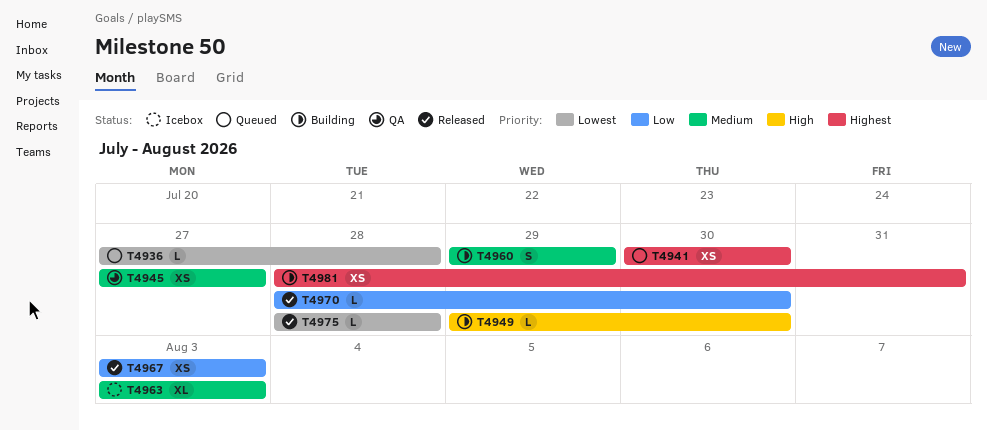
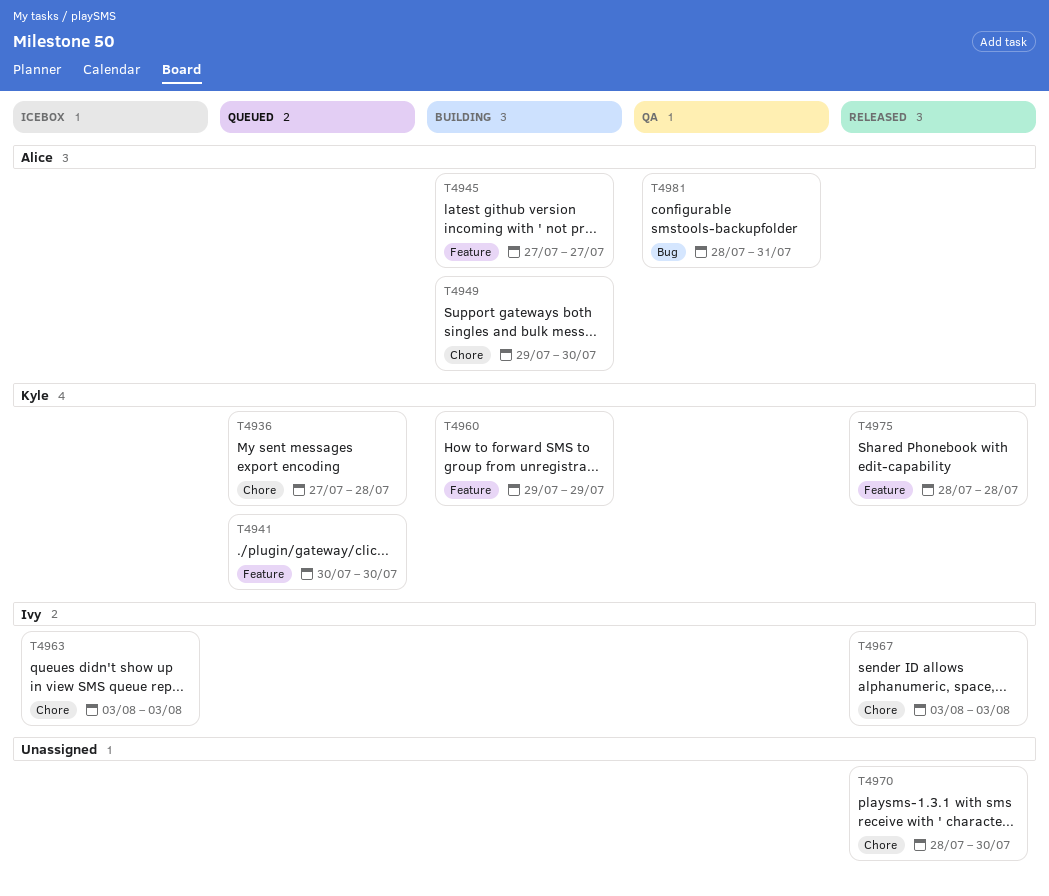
T4945, status: QA -> Building
T4981, status: Building -> QA

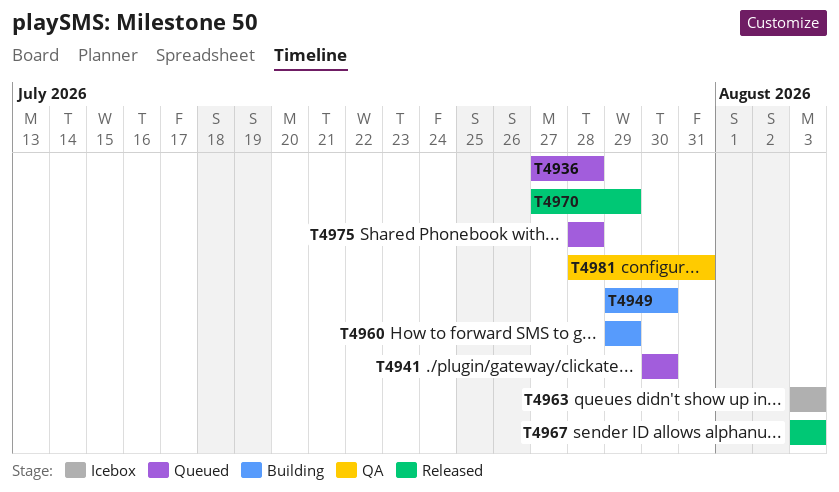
T4945: present -> none
T4970, start: Jul 28 -> Jul 27
T4970, due: Jul 30 -> Jul 29
T4975, status: Released -> Queued

